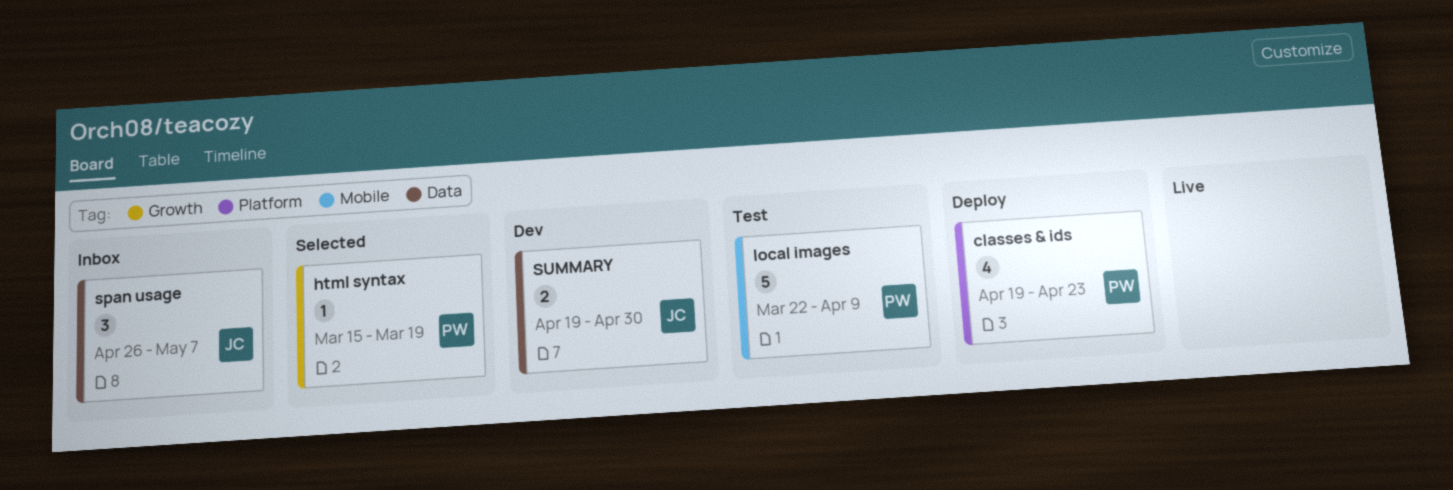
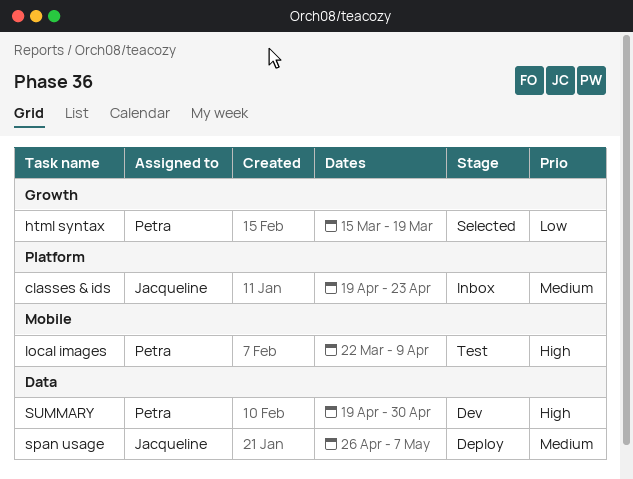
classes & ids, status: Deploy -> Inbox
classes & ids, owner: Petra -> Jacqueline
span usage, status: Inbox -> Deploy
SUMMARY, owner: Jacqueline -> Petra

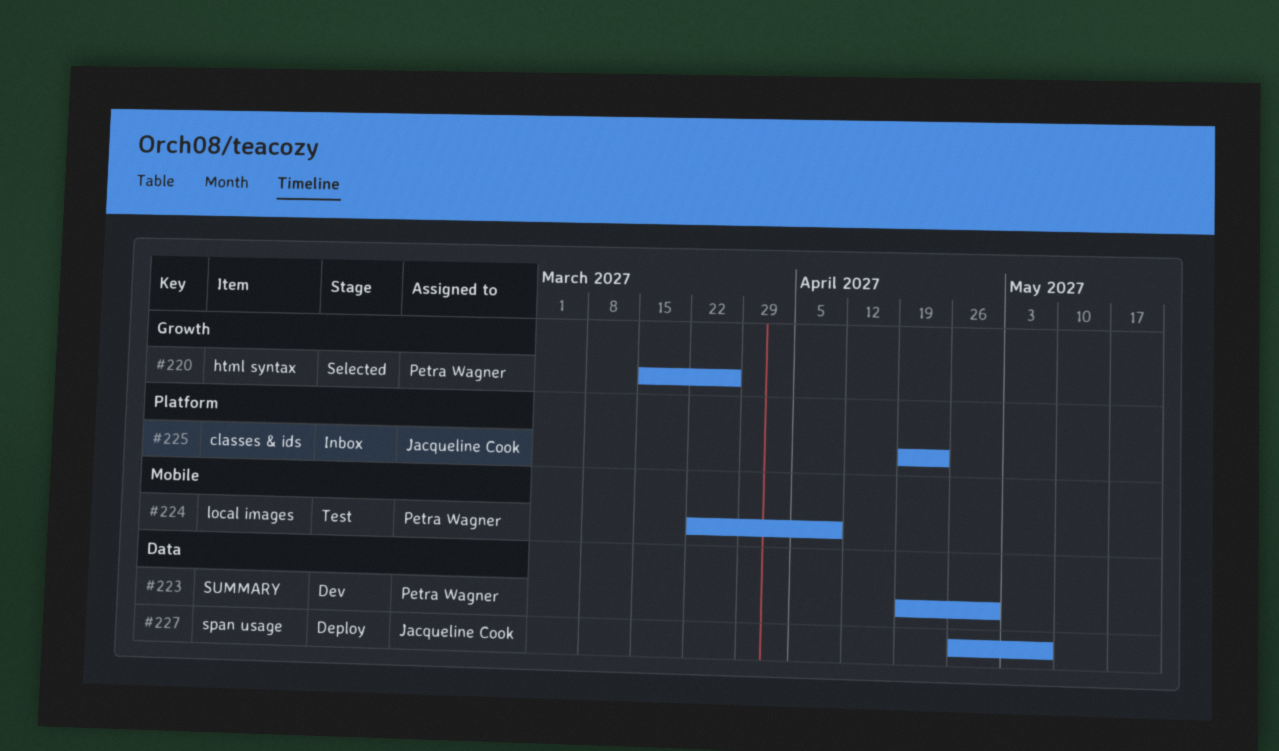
html syntax, due: Mar 19 -> Mar 26

